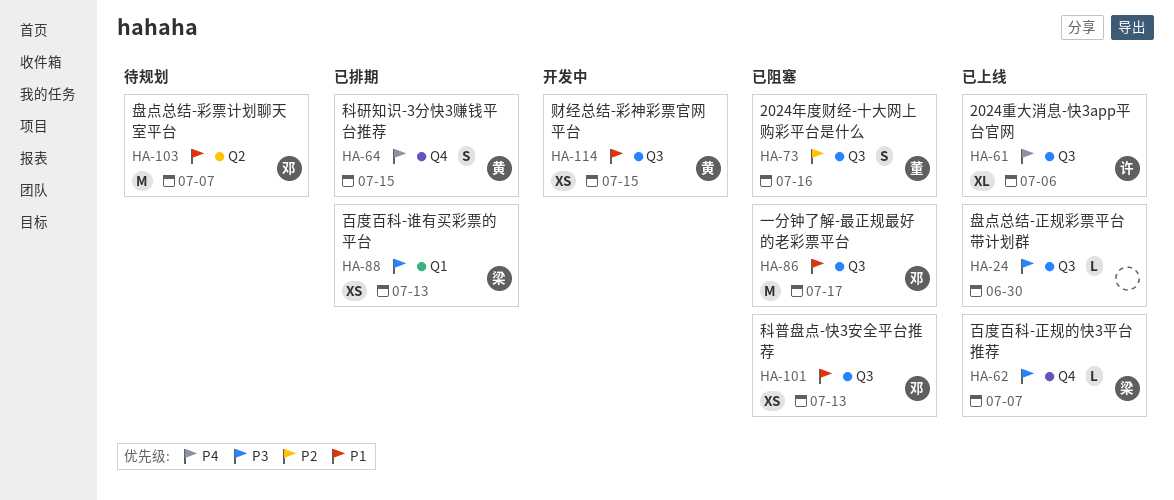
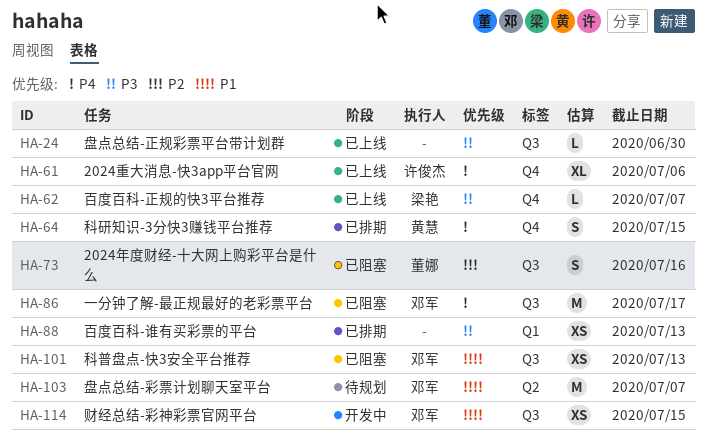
HA-61, label: Q3 -> Q4
HA-86, priority: P1 -> P4
HA-88, owner: 梁艳 -> none
HA-114, owner: 黄慧 -> 邓军

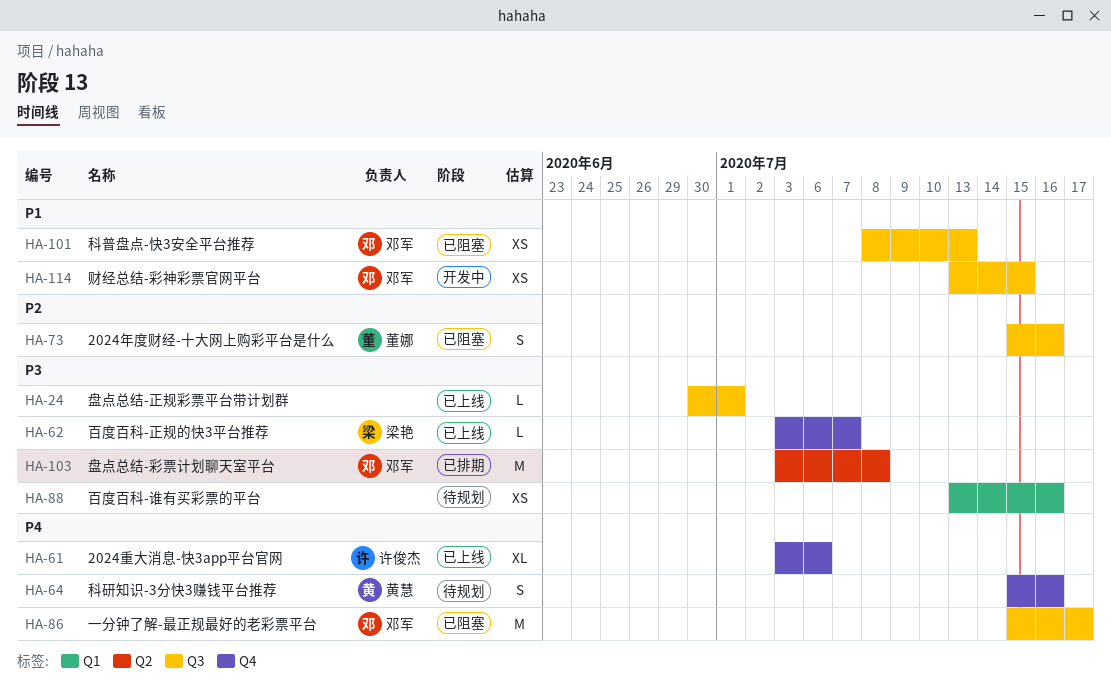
HA-24, due: Jun 30 -> Jul 1
HA-64, status: 已排期 -> 待规划
HA-64, due: Jul 15 -> Jul 16
HA-88, status: 已排期 -> 待规划
HA-88, due: Jul 13 -> Jul 16
HA-103, status: 待规划 -> 已排期
HA-103, priority: P1 -> P3
HA-103, due: Jul 7 -> Jul 8

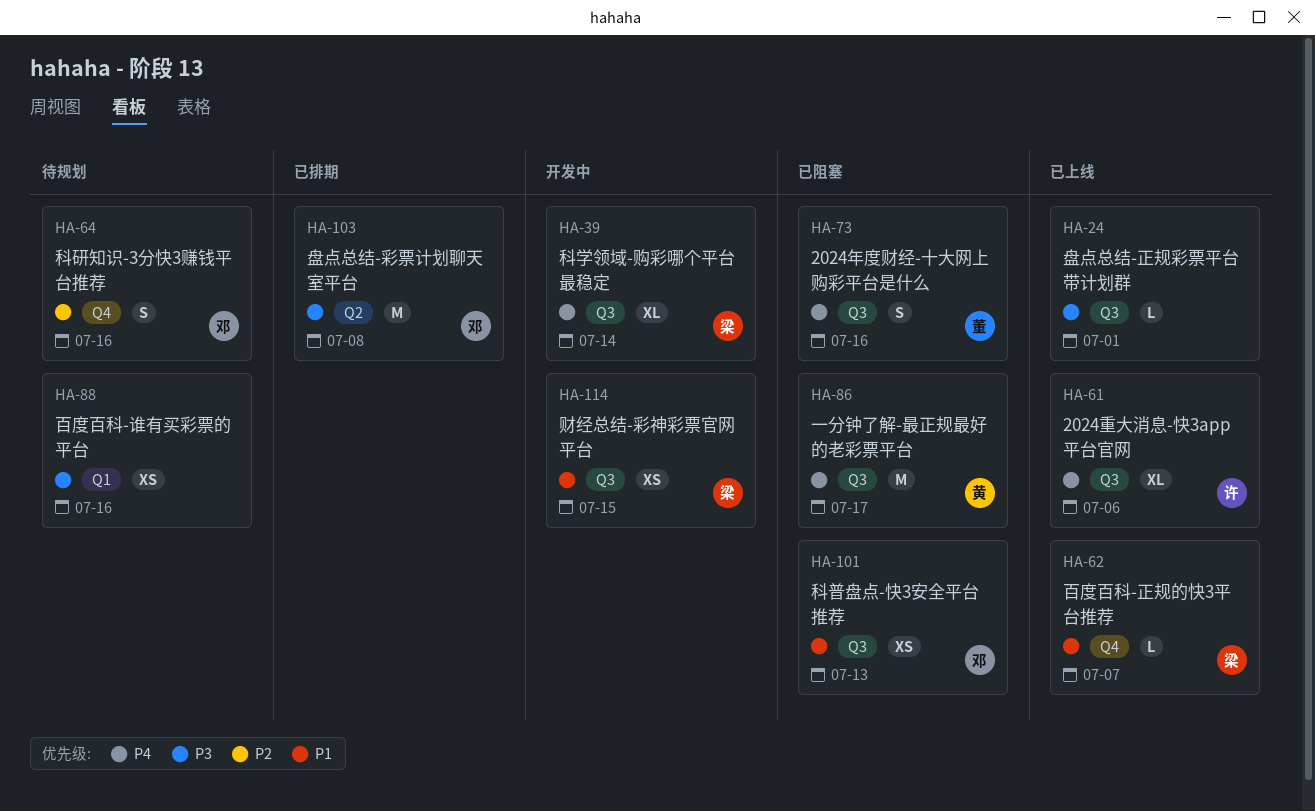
HA-39: none -> present
HA-61, label: Q4 -> Q3
HA-62, priority: P3 -> P1
HA-64, owner: 黄慧 -> 邓军
HA-64, priority: P4 -> P2
HA-73, priority: P2 -> P4
HA-86, owner: 邓军 -> 黄慧
HA-114, owner: 邓军 -> 梁艳

